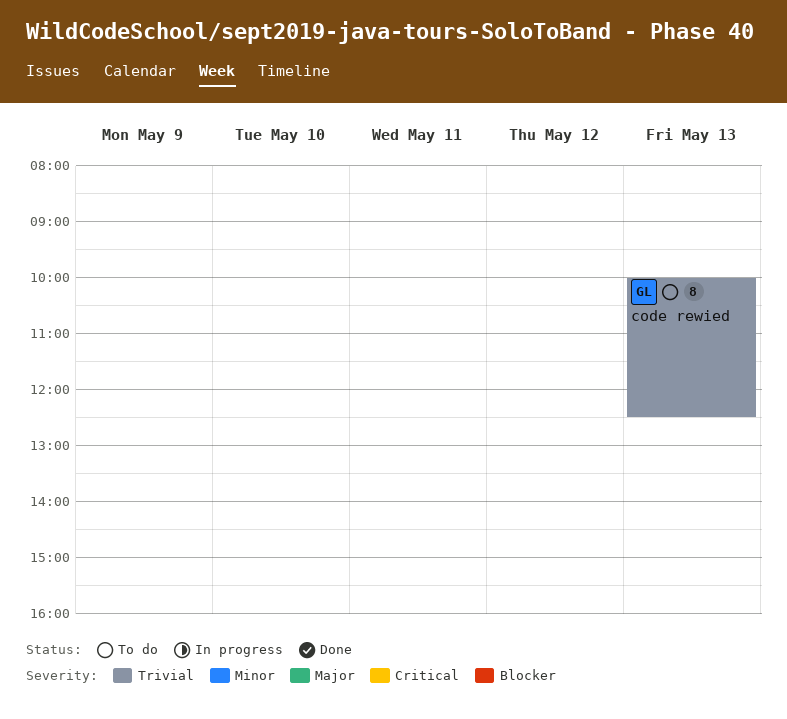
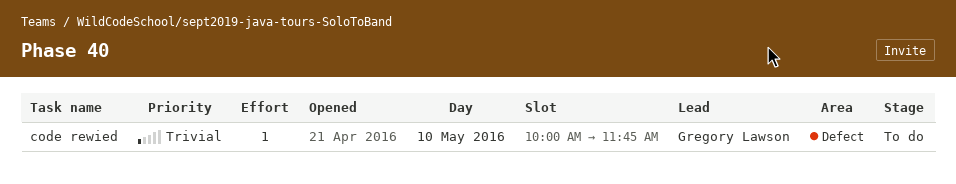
code rewied, estimate: 8 -> 1
code rewied, day: May 13 -> May 10
code rewied, ends: 12:30 -> 11:45

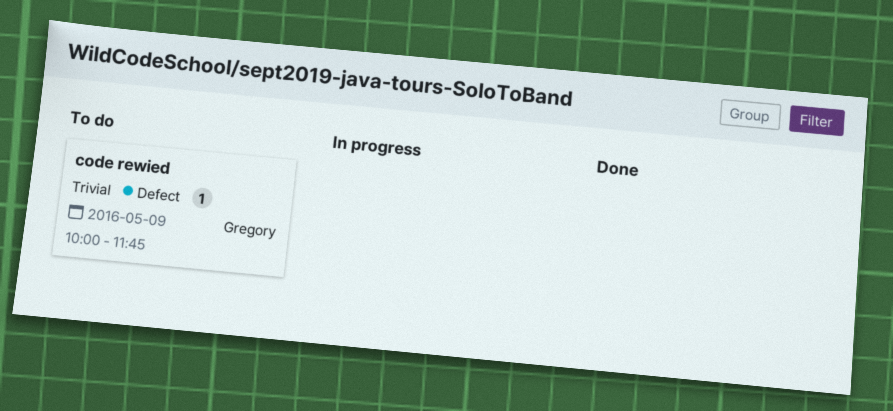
code rewied, day: May 10 -> May 9

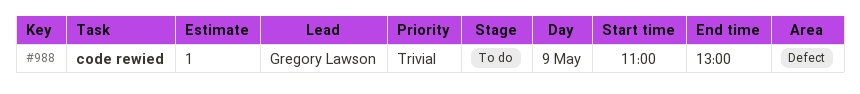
code rewied, begins: 10:00 -> 11:00
code rewied, ends: 11:45 -> 13:00

